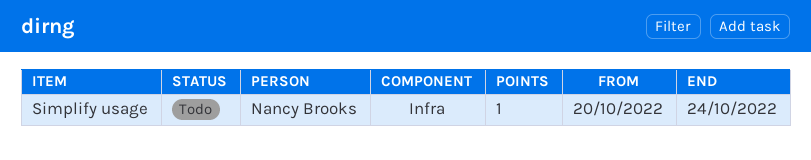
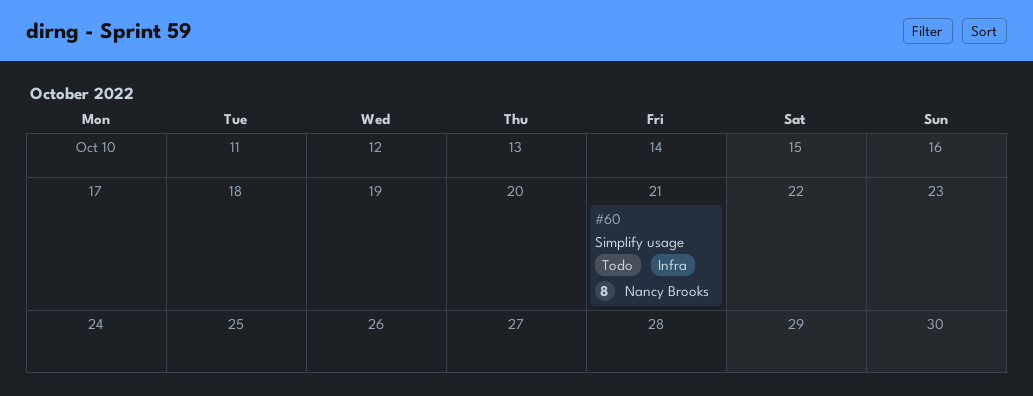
Simplify usage, estimate: 1 -> 8
Simplify usage, due: Oct 24 -> Oct 21

